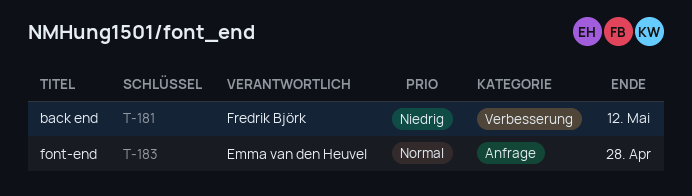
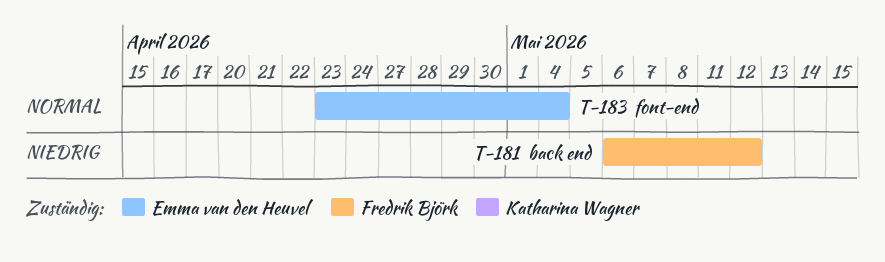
T-183, due: Apr 28 -> May 4

